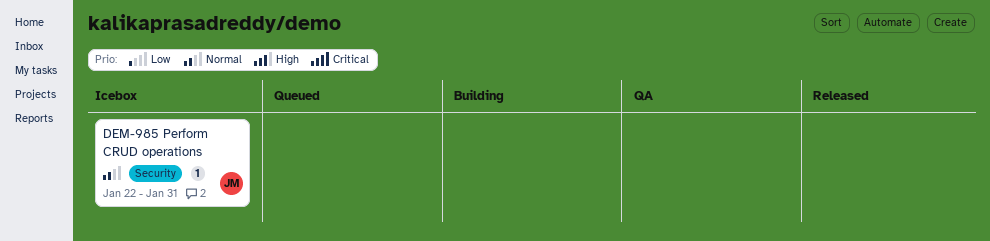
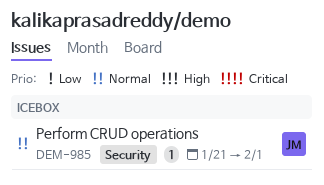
DEM-985, start: Jan 22 -> Jan 21
DEM-985, due: Jan 31 -> Feb 1

